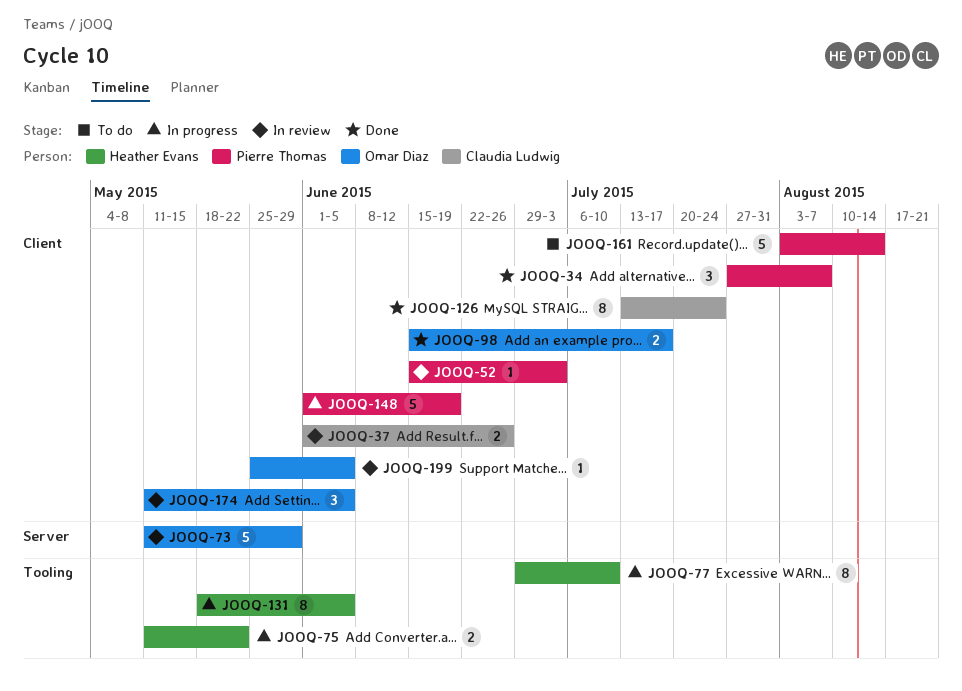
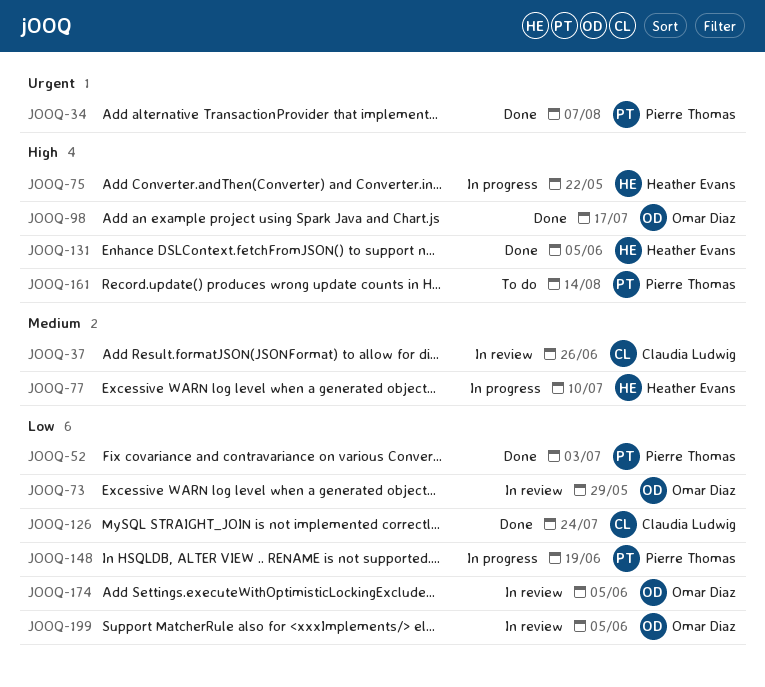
JOOQ-52, status: In review -> Done
JOOQ-131, status: In progress -> Done

